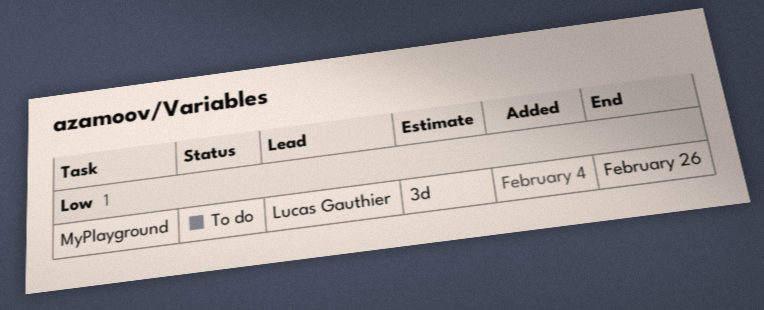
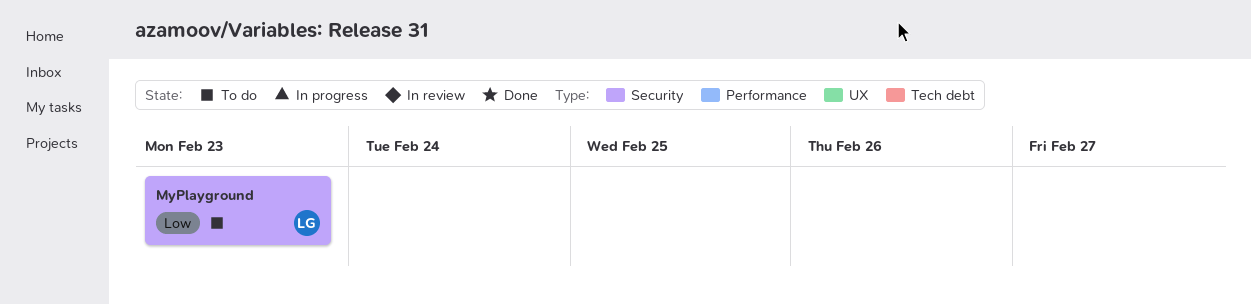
MyPlayground, due: Feb 26 -> Feb 23

